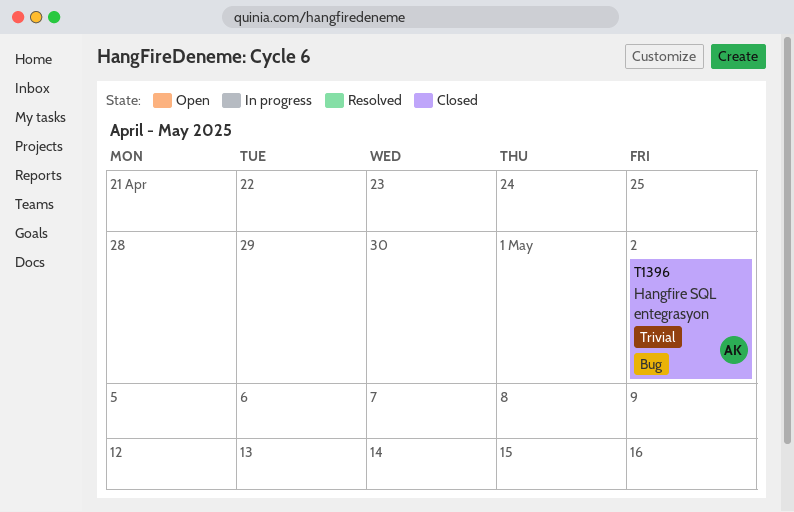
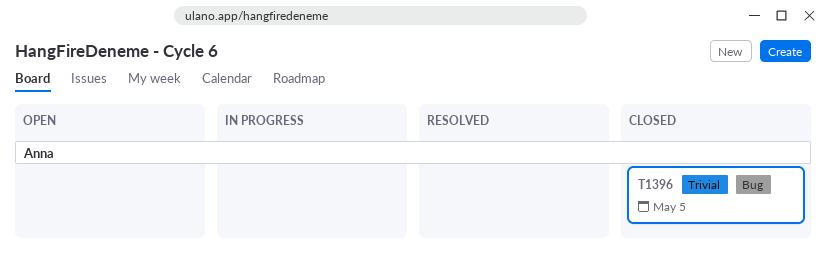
T1396, due: May 2 -> May 5

